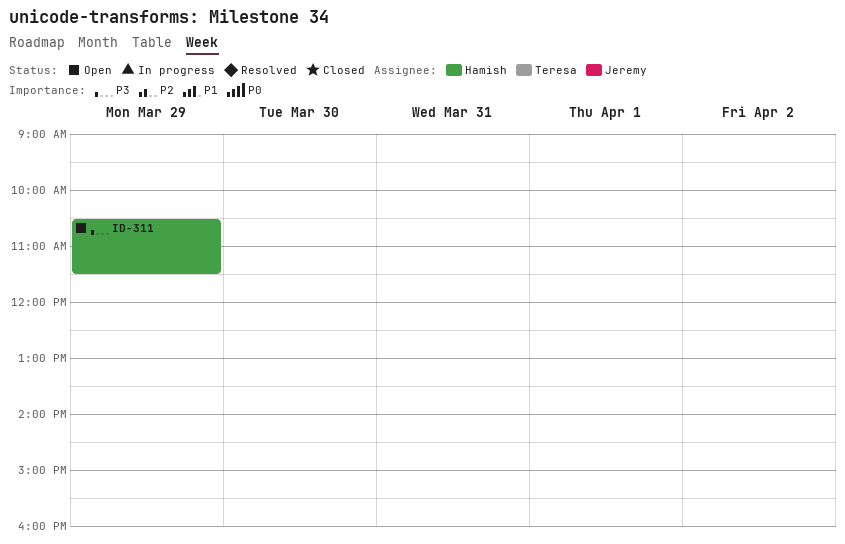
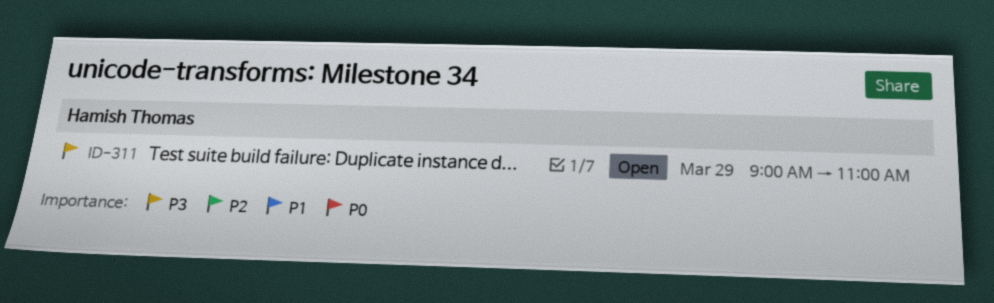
ID-311, begins: 10:30 -> 09:00
ID-311, ends: 11:30 -> 11:00

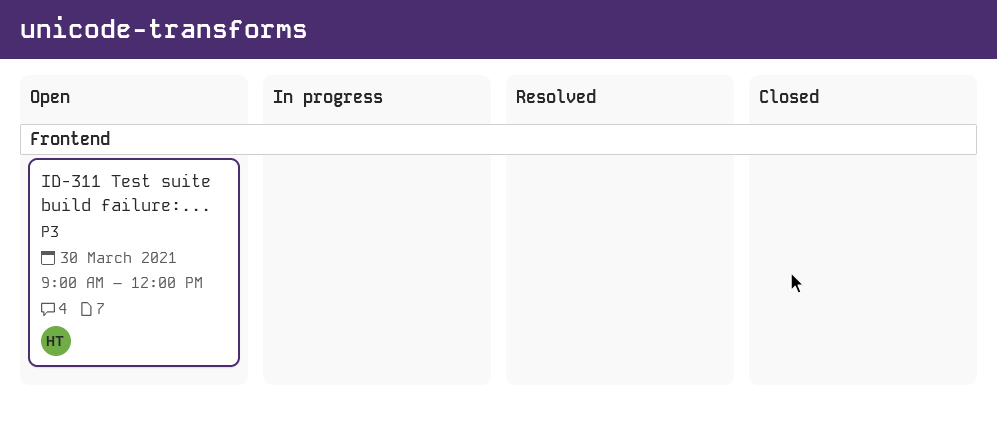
ID-311, day: Mar 29 -> Mar 30
ID-311, ends: 11:00 -> 12:00

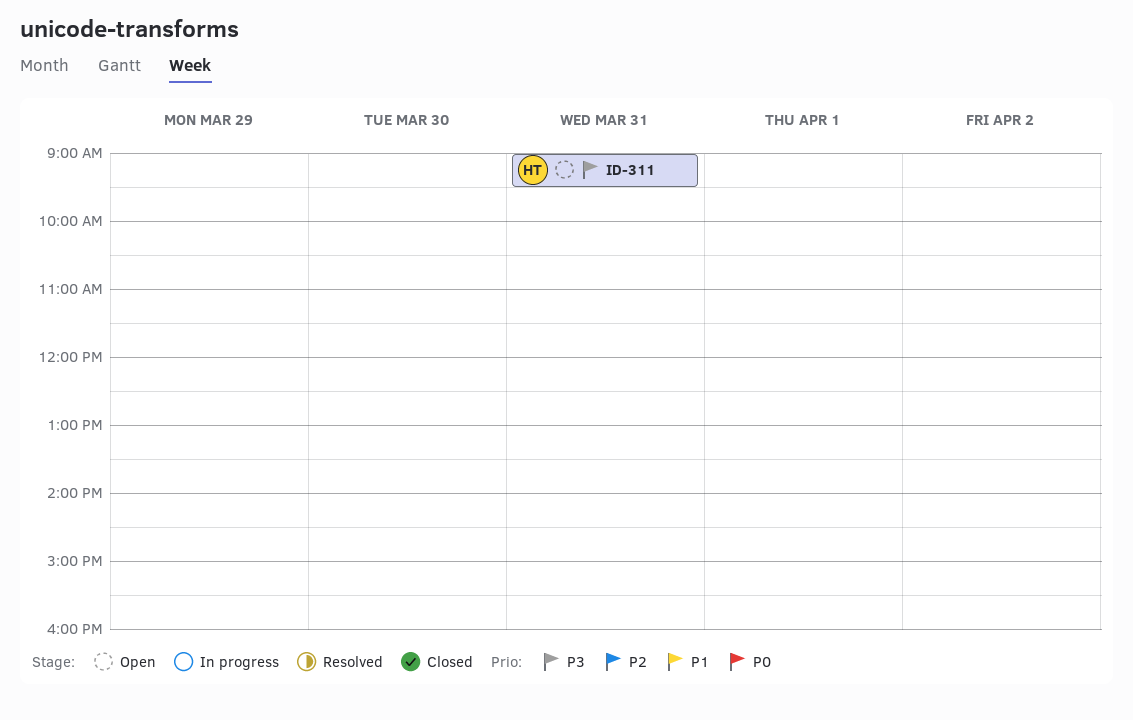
ID-311, day: Mar 30 -> Mar 31
ID-311, ends: 12:00 -> 09:30

